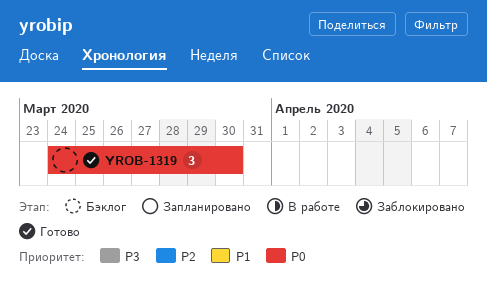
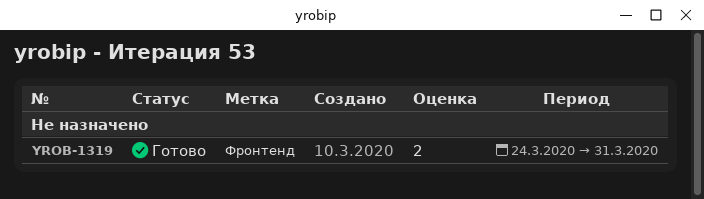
YROB-1319, estimate: 3 -> 2
YROB-1319, due: Mar 30 -> Mar 31

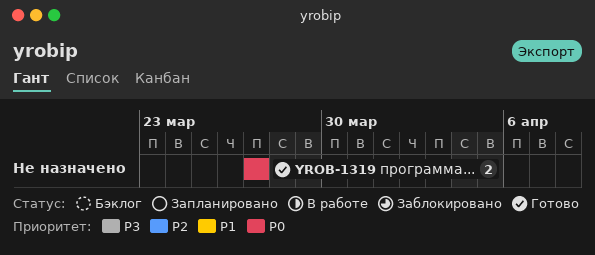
YROB-1319, start: Mar 24 -> Mar 27
YROB-1319, due: Mar 31 -> Mar 27

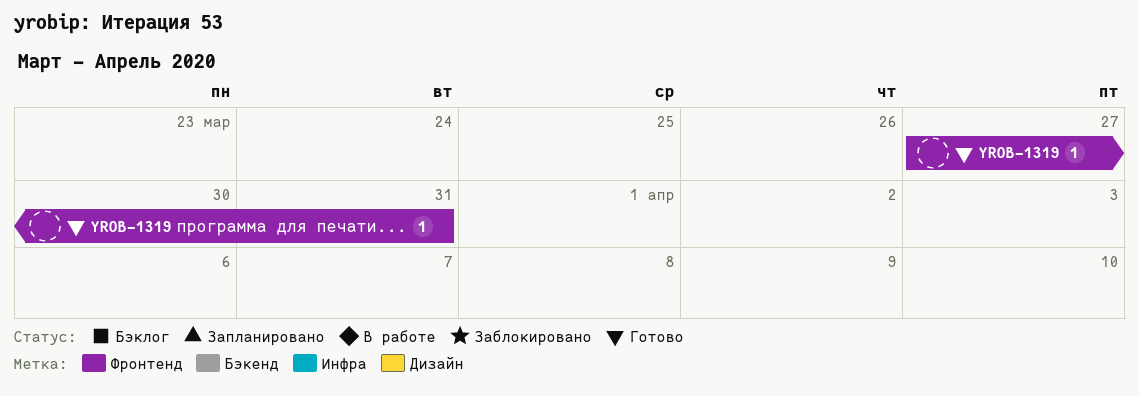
YROB-1319, estimate: 2 -> 1
YROB-1319, due: Mar 27 -> Mar 31

